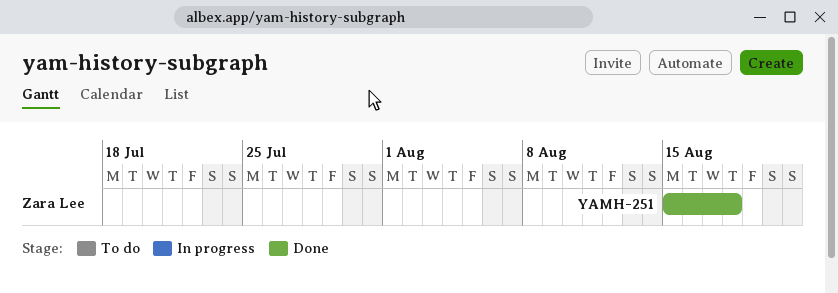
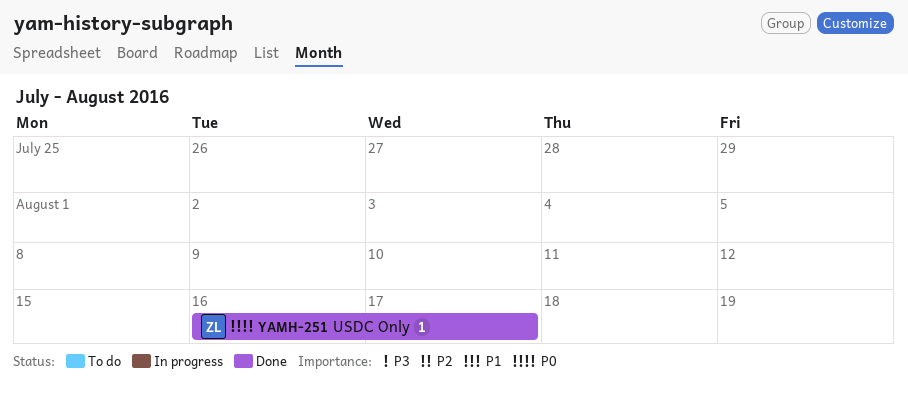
YAMH-251, start: Aug 15 -> Aug 16
YAMH-251, due: Aug 18 -> Aug 17

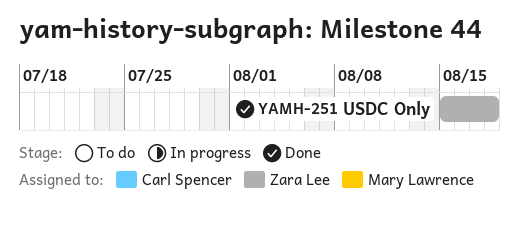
YAMH-251, start: Aug 16 -> Aug 15
YAMH-251, due: Aug 17 -> Aug 18

